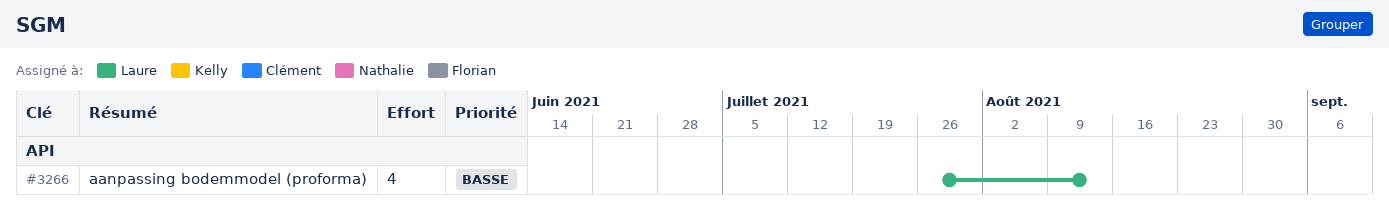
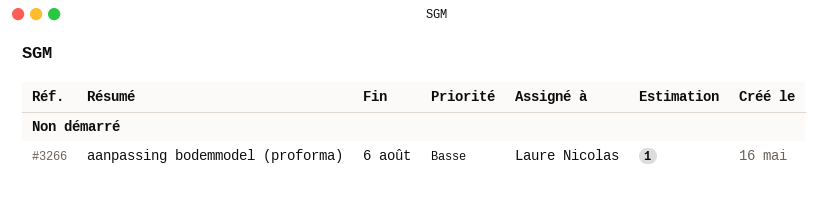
#3266, estimate: 4 -> 1
#3266, due: Aug 13 -> Aug 6

